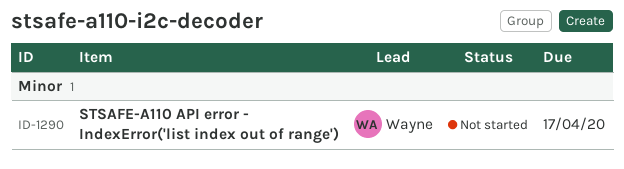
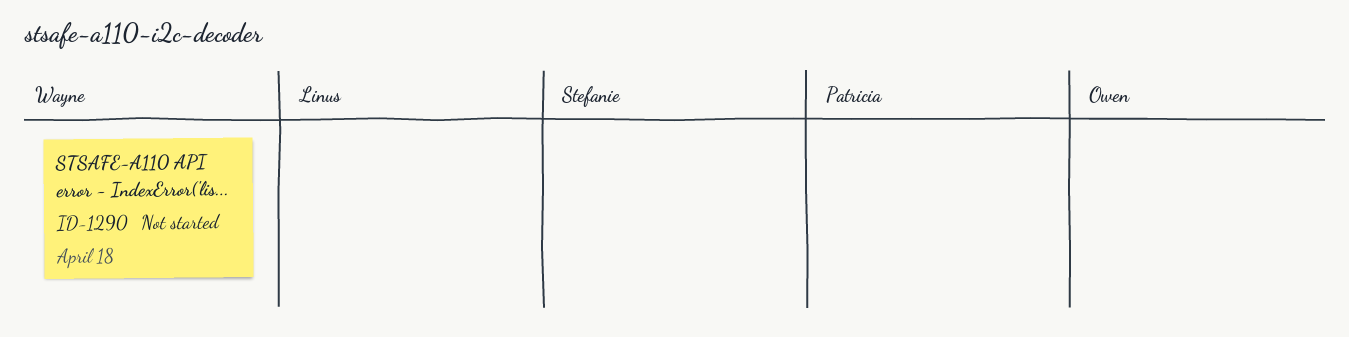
ID-1290, due: Apr 17 -> Apr 18

